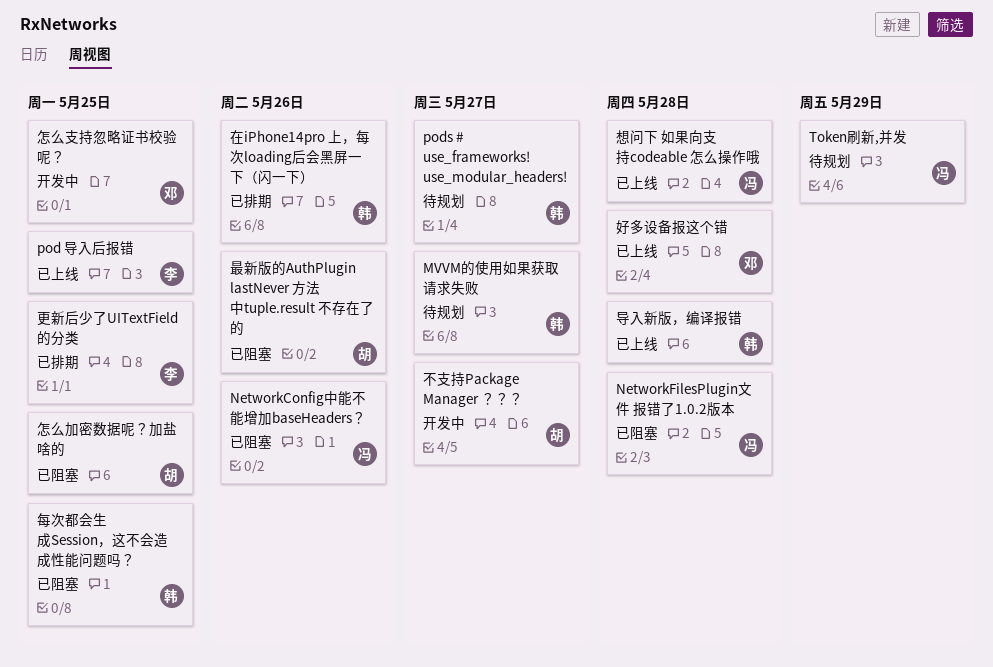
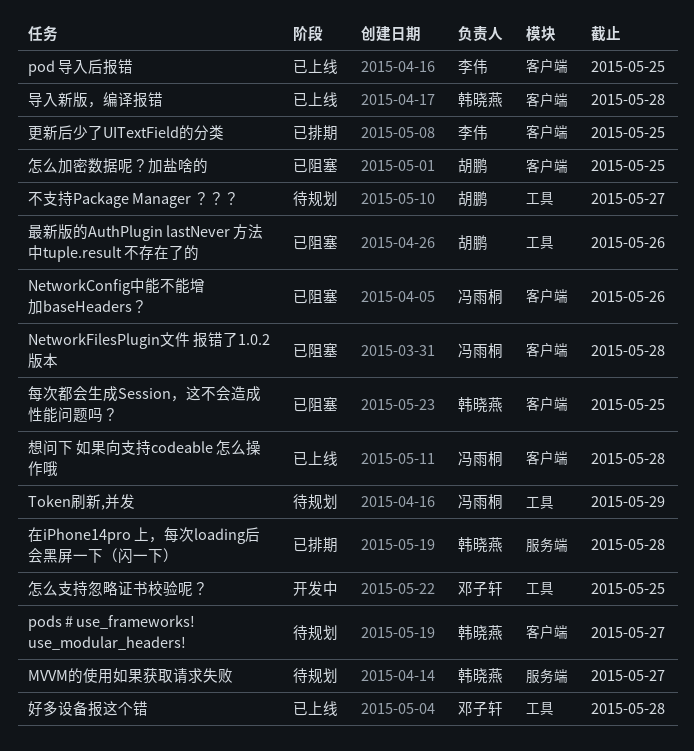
不支持Package Manager ？？？, status: 开发中 -> 待规划
在iPhone14pro 上，每次loading后会黑屏一下（闪一下）, due: May 26 -> May 28

